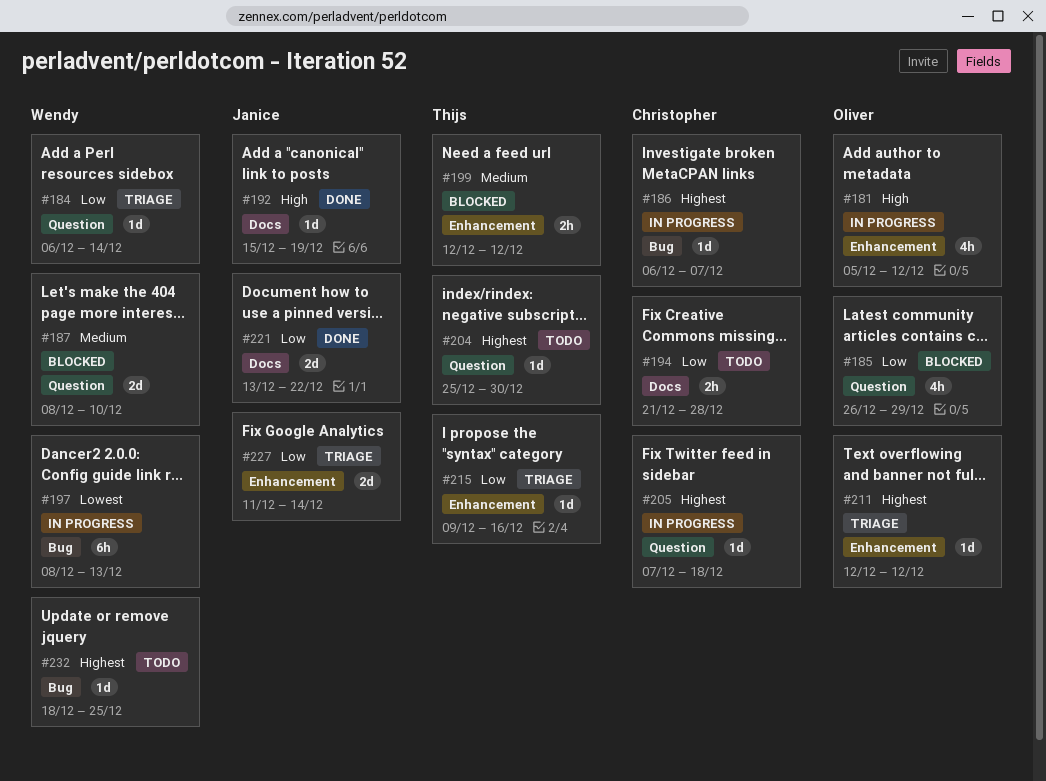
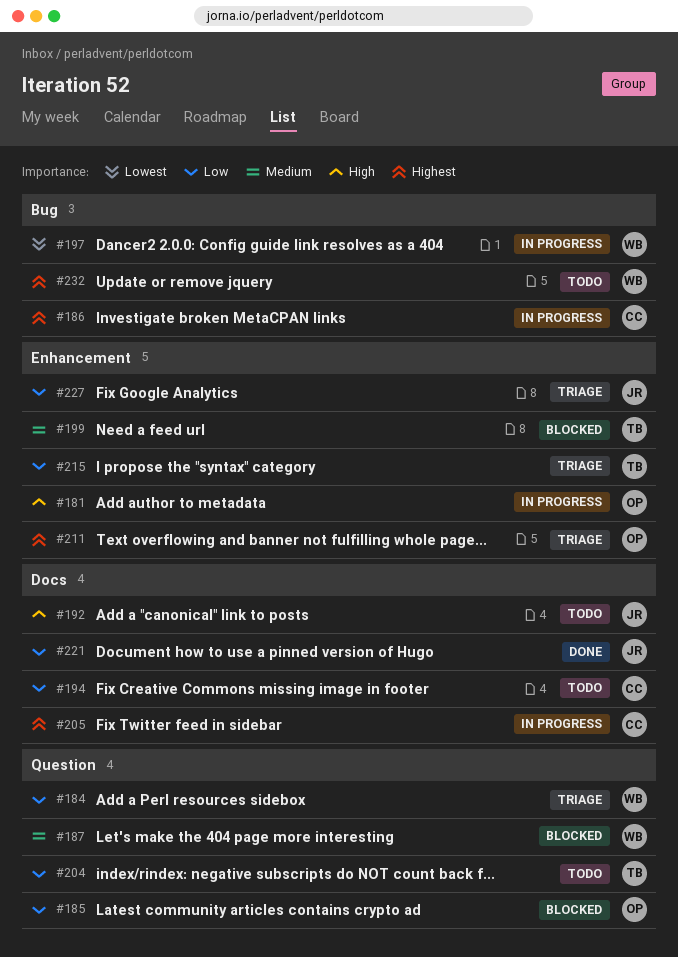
#192, status: Done -> Todo
#204, priority: Highest -> Low
#205, label: Question -> Docs

